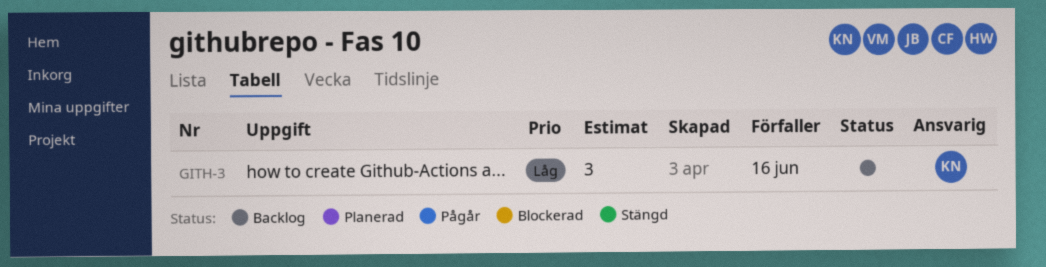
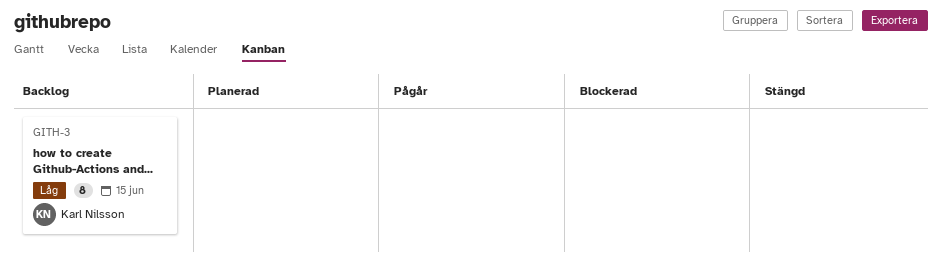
GITH-3, estimate: 3 -> 8
GITH-3, due: Jun 16 -> Jun 15

